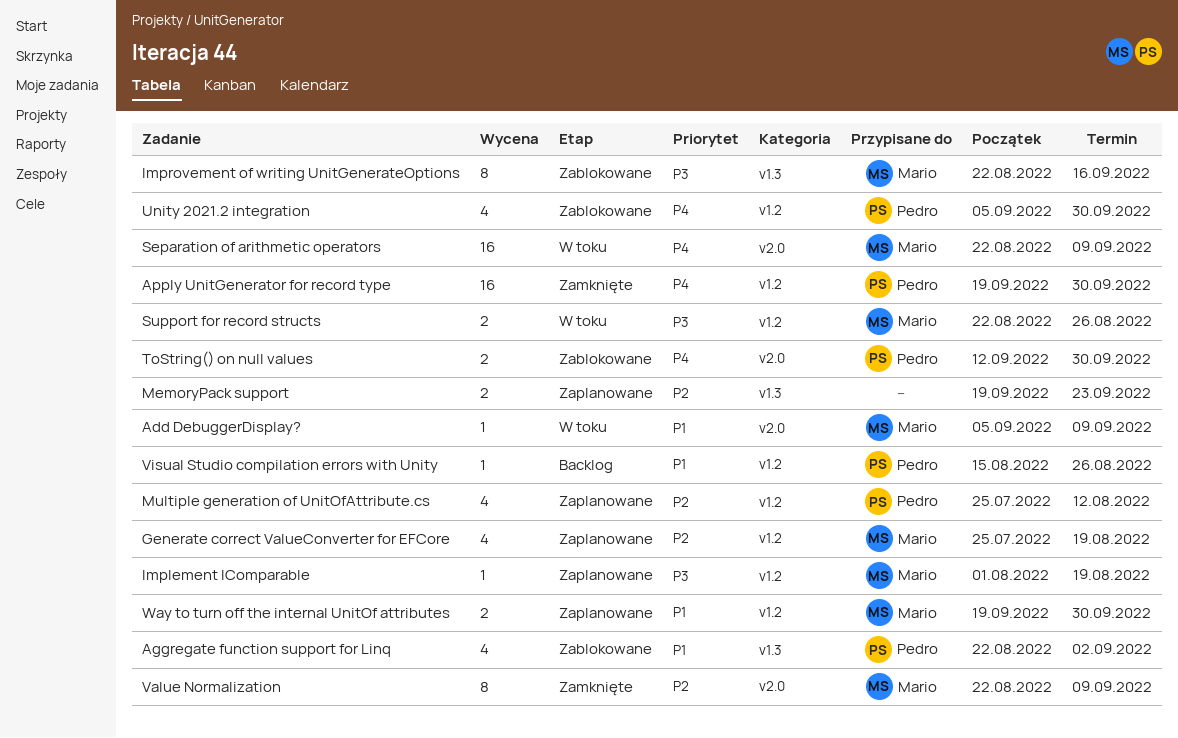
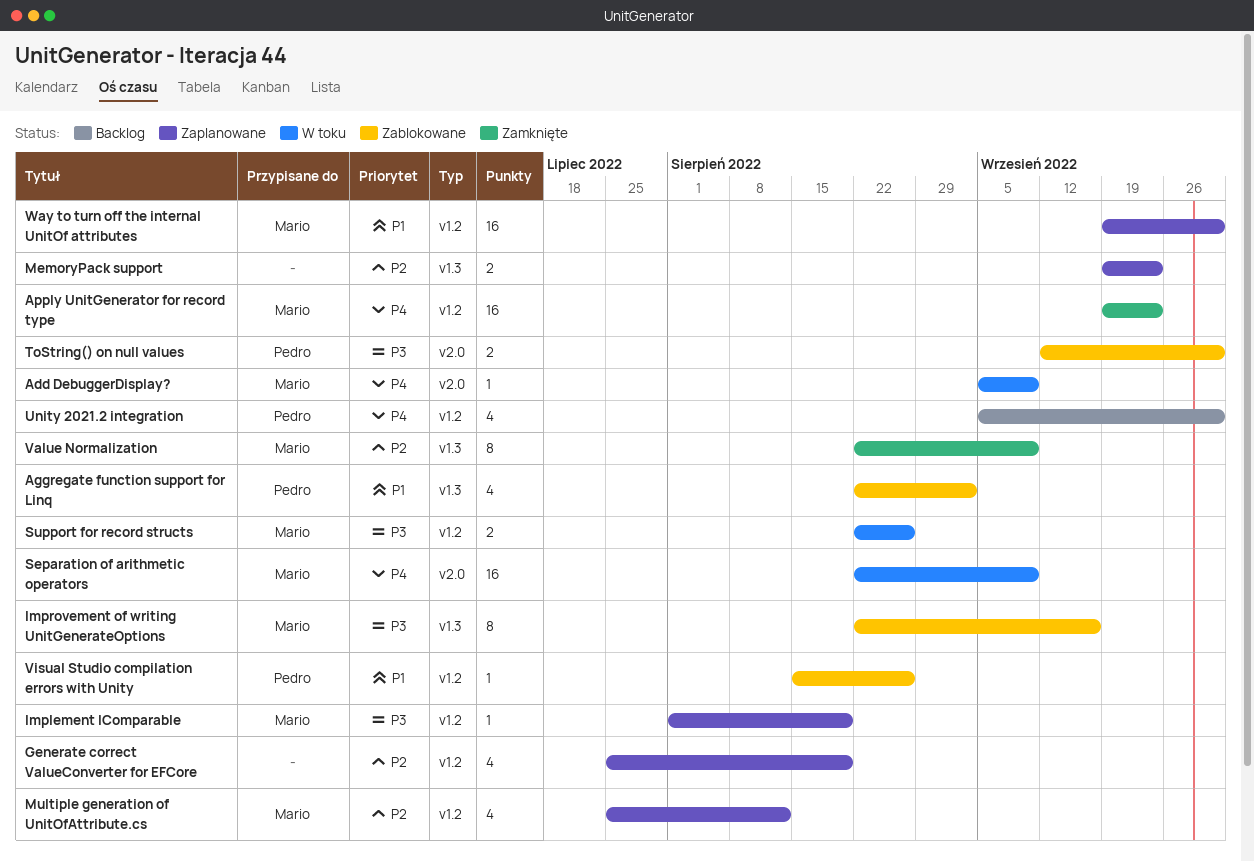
Add DebuggerDisplay?, priority: P1 -> P4
Apply UnitGenerator for record type, owner: Pedro -> Mario
Apply UnitGenerator for record type, due: Sep 30 -> Sep 23
Generate correct ValueConverter for EFCore, owner: Mario -> none
Multiple generation of UnitOfAttribute.cs, owner: Pedro -> Mario
ToString() on null values, priority: P4 -> P3
Unity 2021.2 integration, status: Zablokowane -> Backlog
Value Normalization, label: v2.0 -> v1.3
Visual Studio compilation errors with Unity, status: Backlog -> Zablokowane
Way to turn off the internal UnitOf attributes, estimate: 2 -> 16

